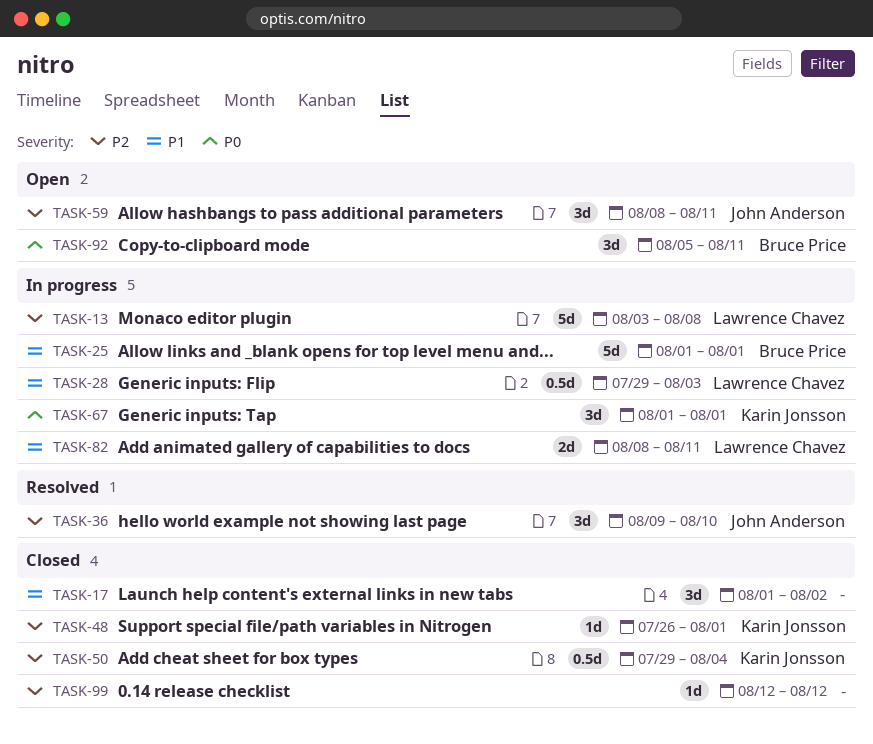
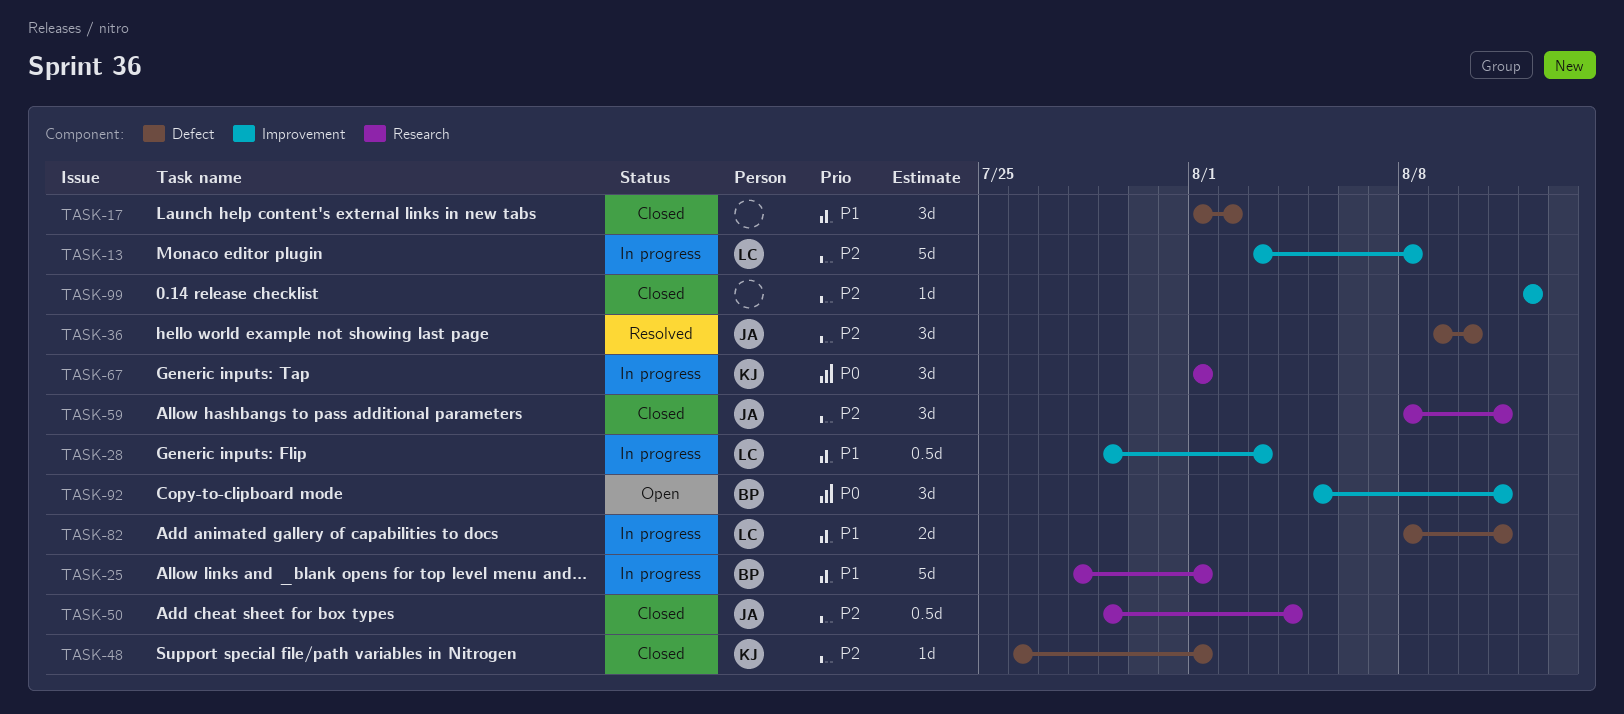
TASK-25, start: Aug 1 -> Jul 28
TASK-50, owner: Karin Jonsson -> John Anderson
TASK-59, status: Open -> Closed

